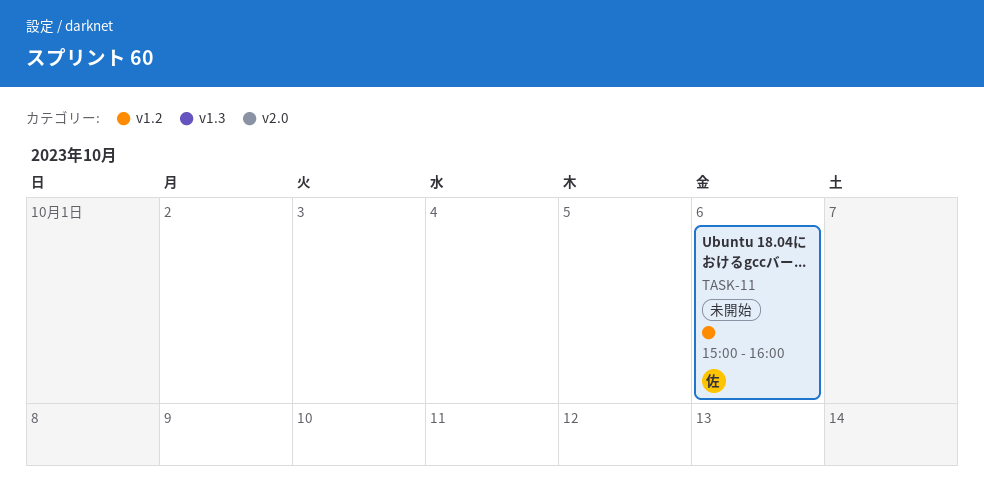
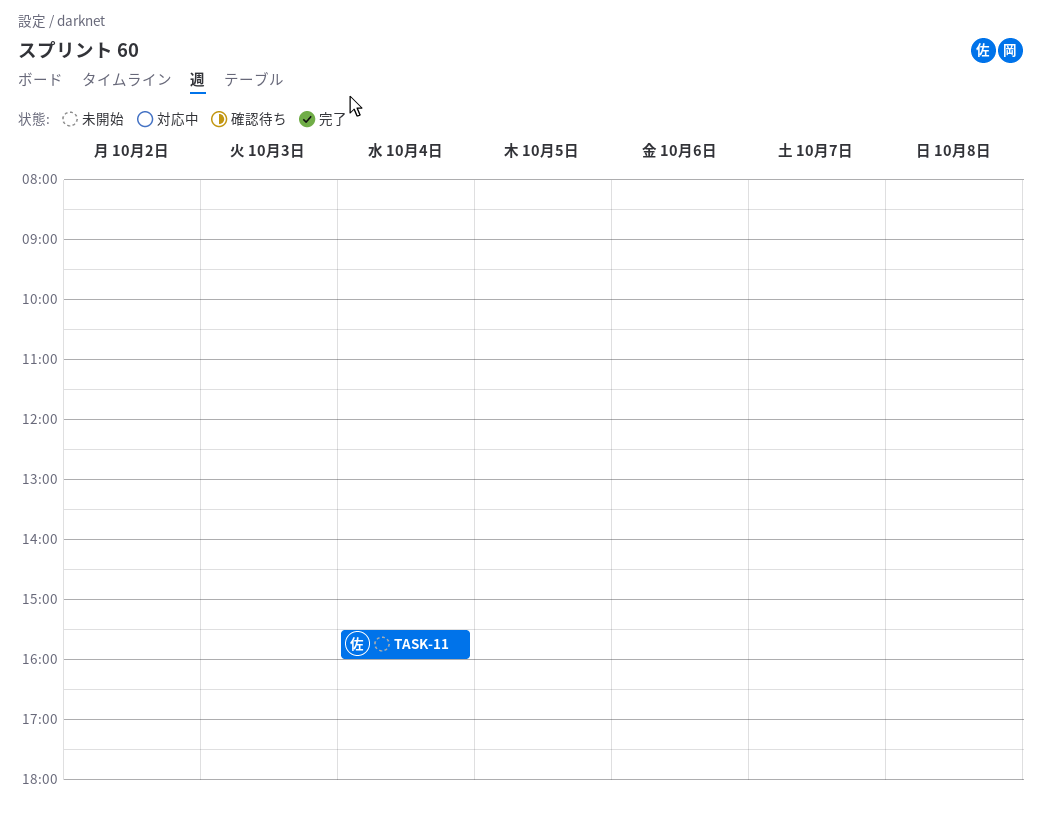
TASK-11, day: Oct 6 -> Oct 4
TASK-11, begins: 15:00 -> 15:30

